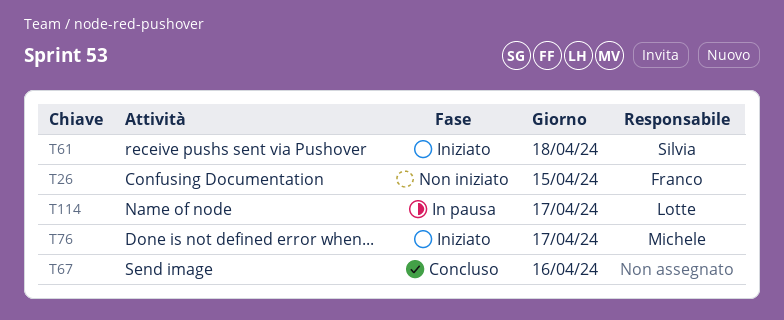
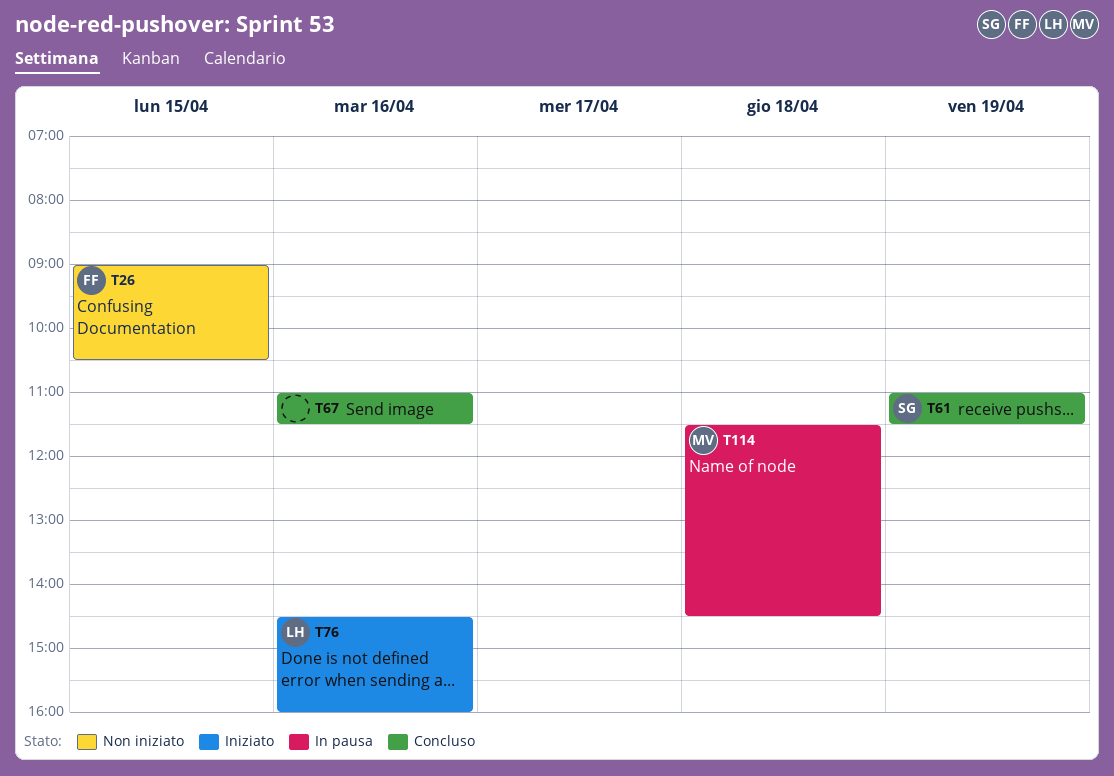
T61, status: Iniziato -> Concluso
T61, day: Apr 18 -> Apr 19
T76, owner: Michele -> Lotte
T76, day: Apr 17 -> Apr 16
T114, owner: Lotte -> Michele
T114, day: Apr 17 -> Apr 18

